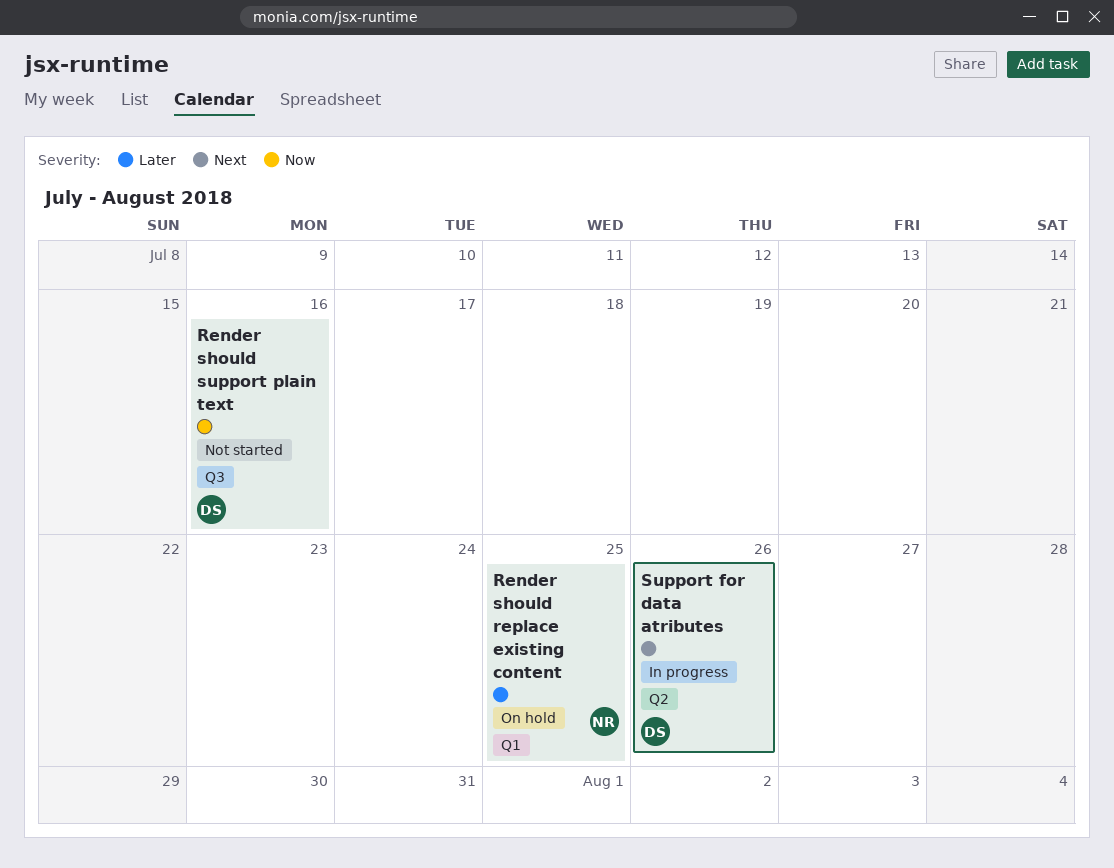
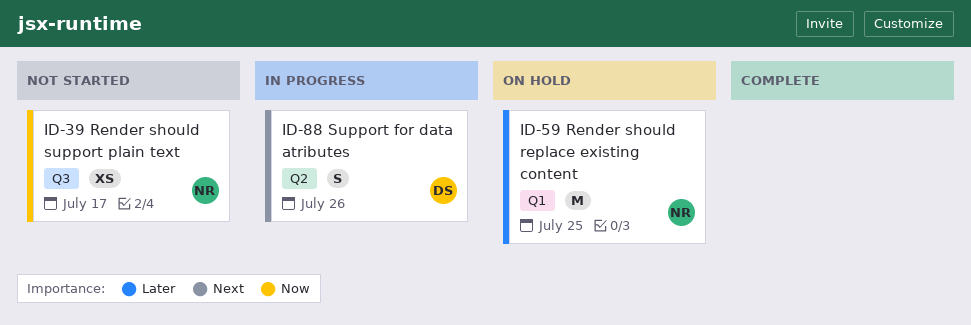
Render should support plain text, owner: DS -> NR
Render should support plain text, due: Jul 16 -> Jul 17

